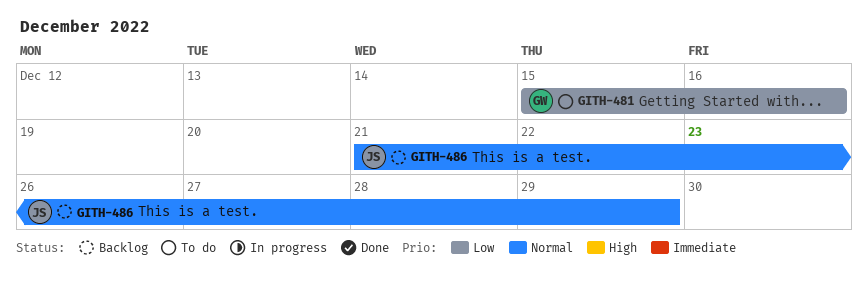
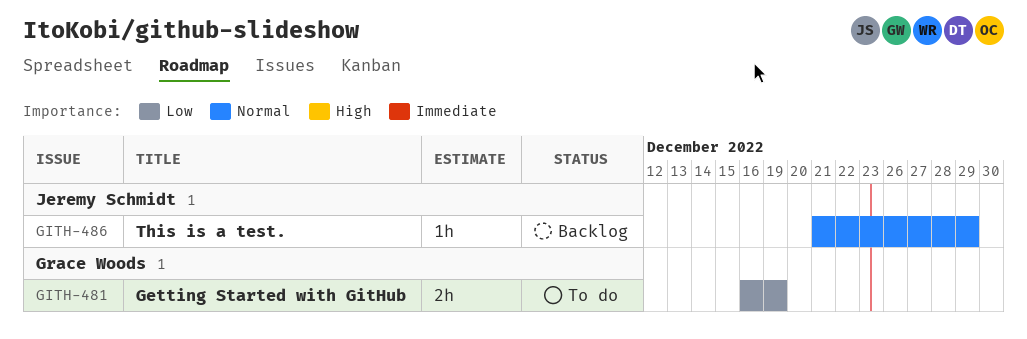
GITH-481, start: Dec 15 -> Dec 16
GITH-481, due: Dec 16 -> Dec 19

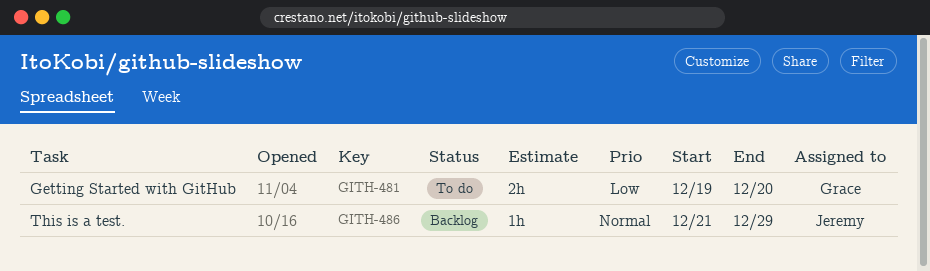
GITH-481, start: Dec 16 -> Dec 19
GITH-481, due: Dec 19 -> Dec 20

